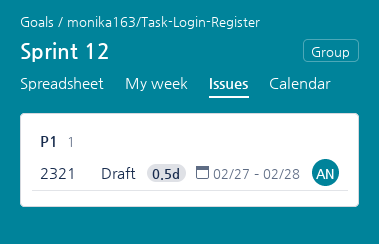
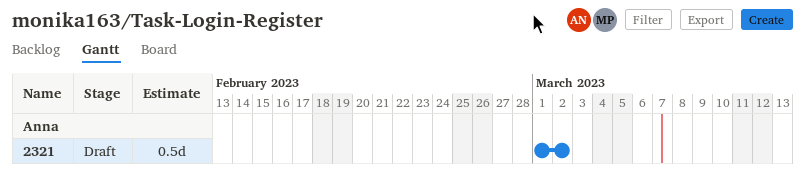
2321, start: Feb 27 -> Mar 1
2321, due: Feb 28 -> Mar 2

